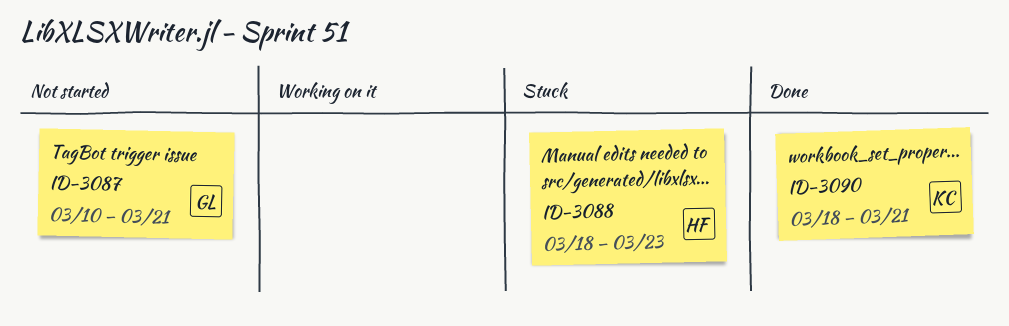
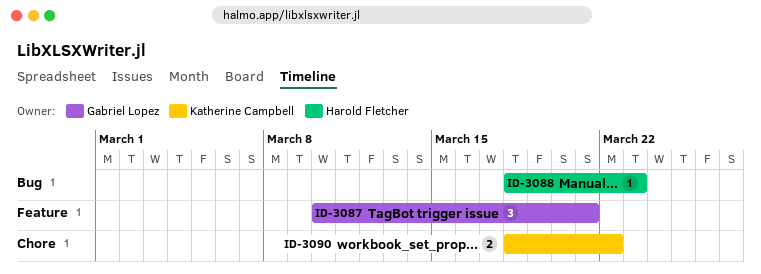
ID-3090, due: Mar 21 -> Mar 22

